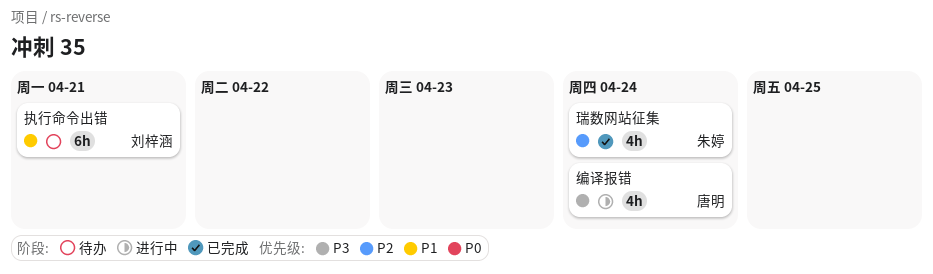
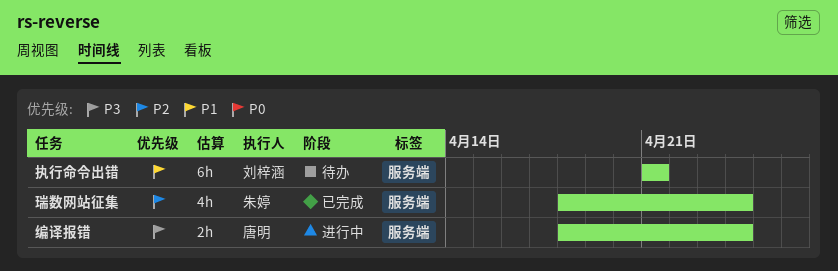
编译报错, estimate: 4h -> 2h

